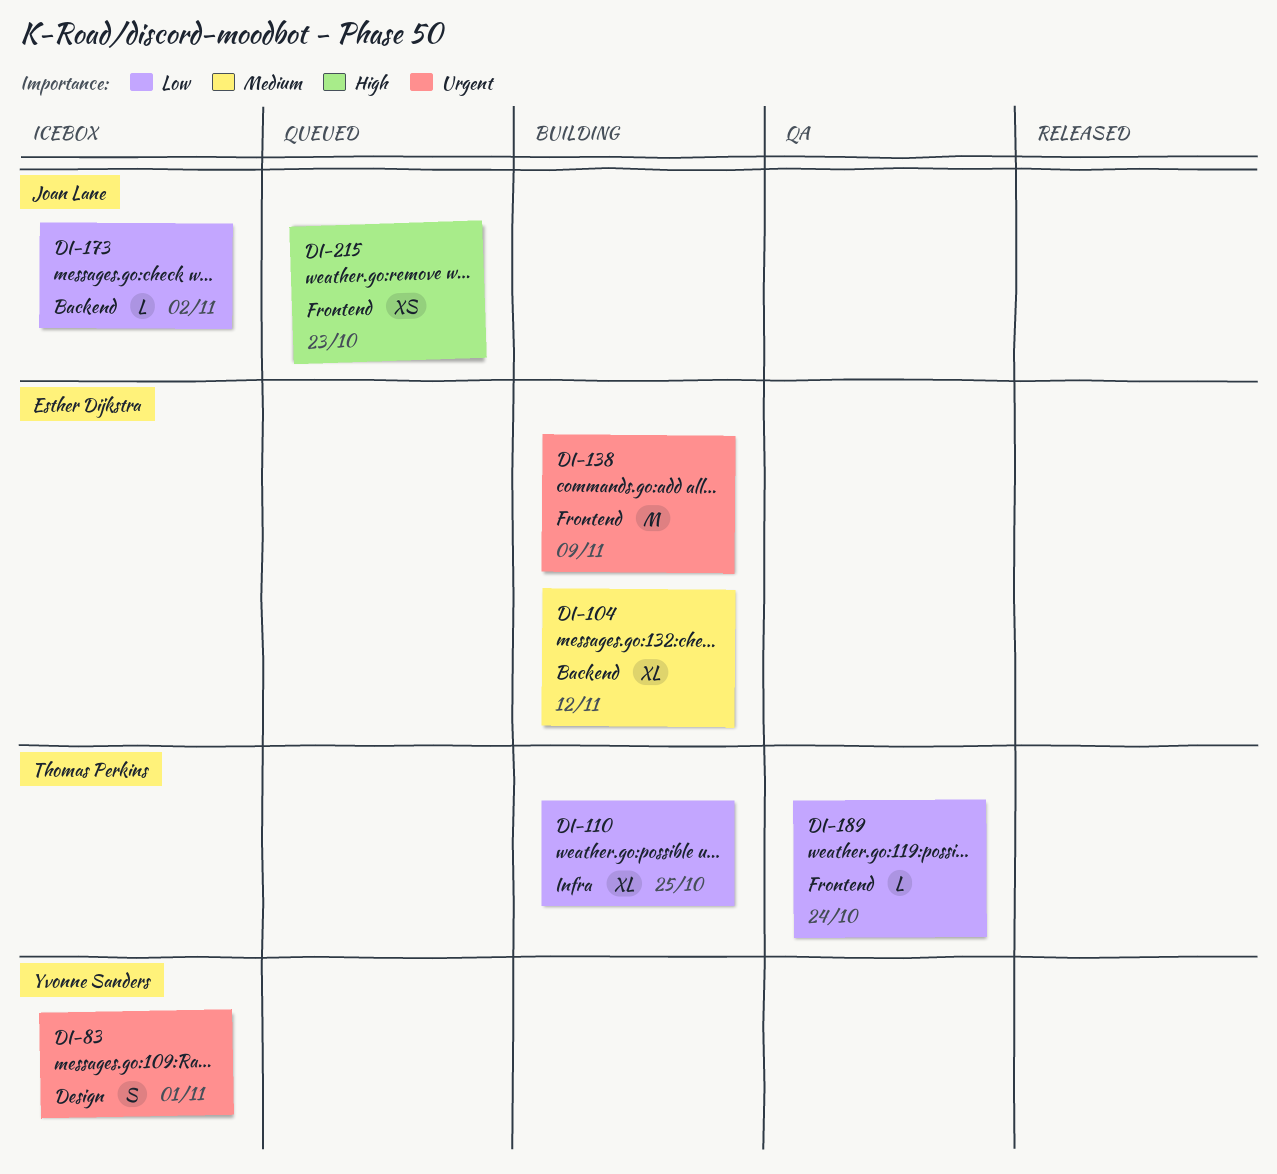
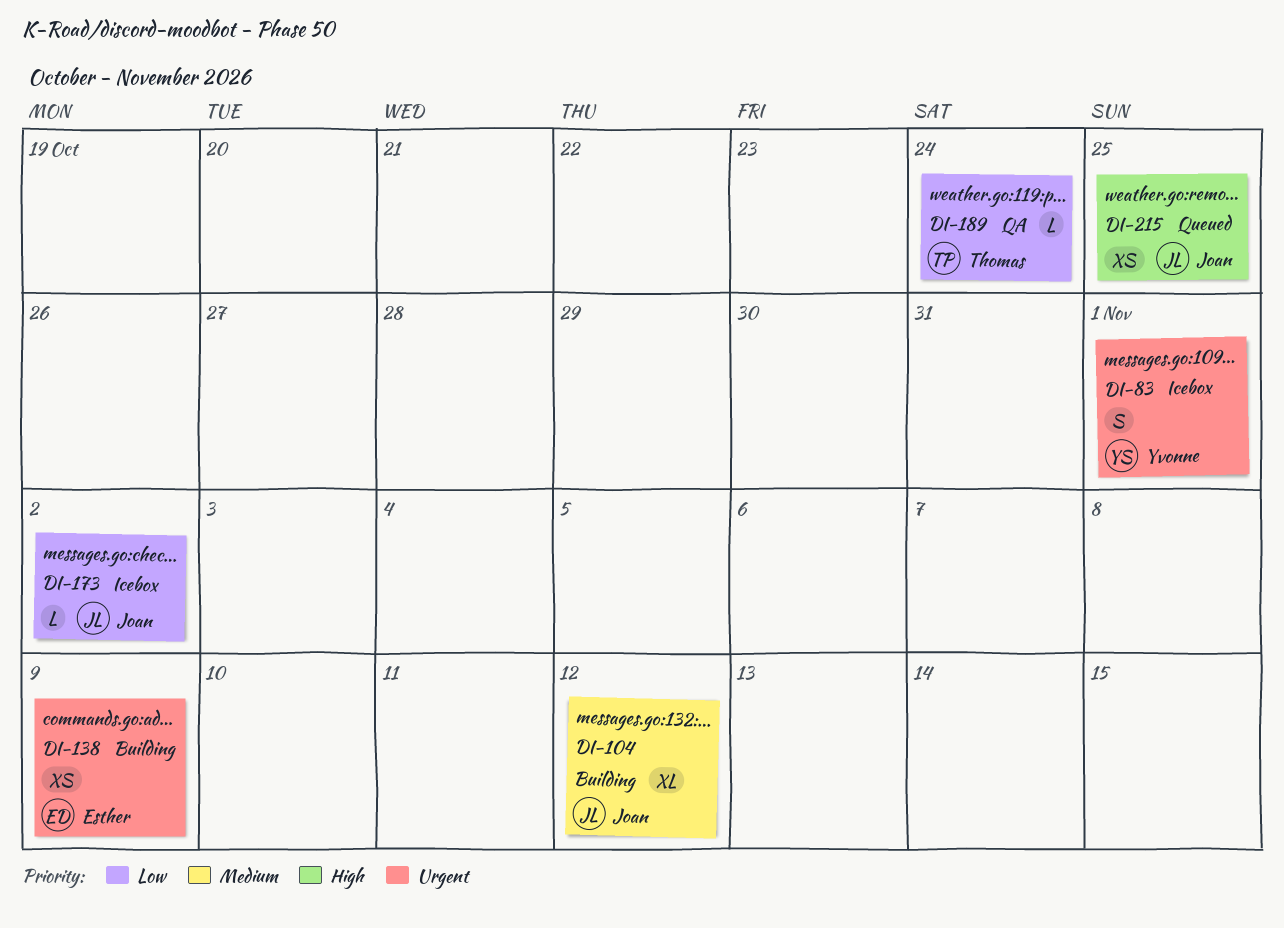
DI-104, owner: Esther Dijkstra -> Joan Lane
DI-110: present -> none
DI-138, estimate: M -> XS
DI-215, due: Oct 23 -> Oct 25

